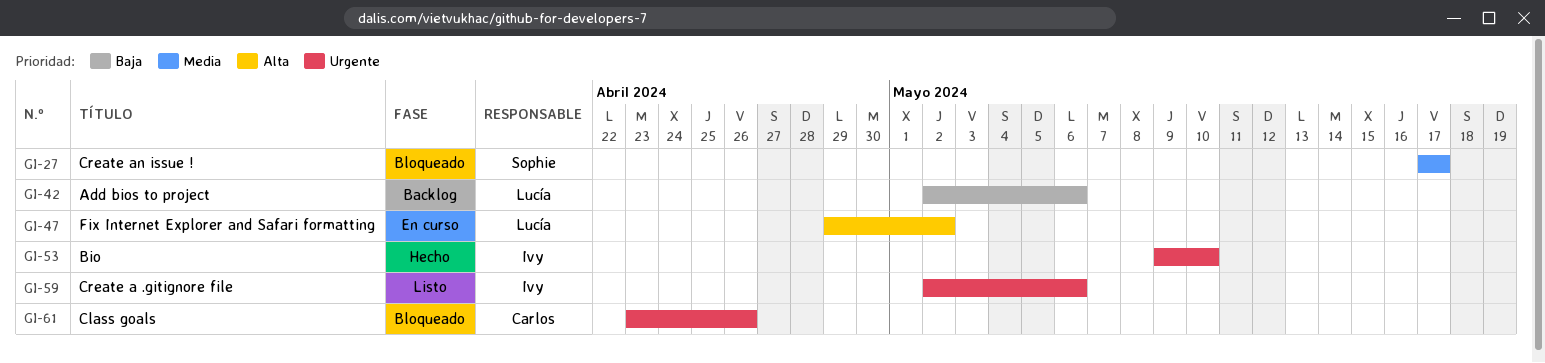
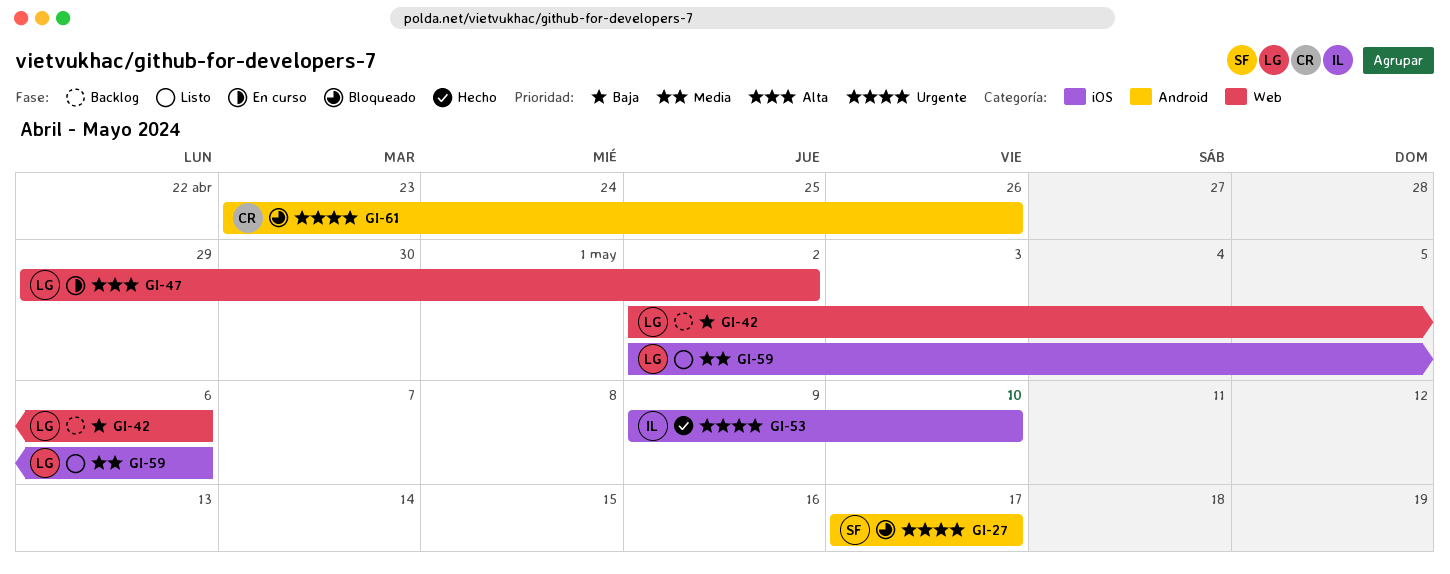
GI-27, priority: Media -> Urgente
GI-59, owner: Ivy -> Lucía
GI-59, priority: Urgente -> Media

